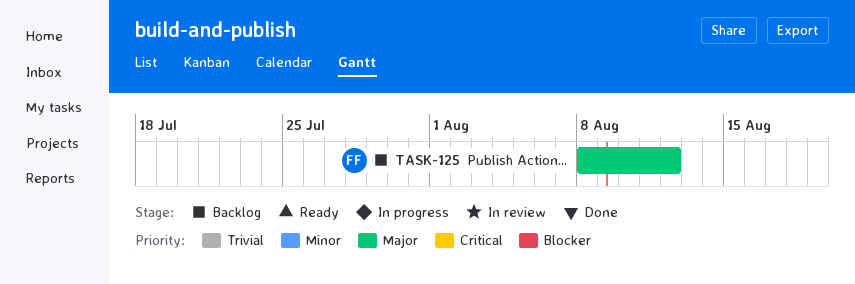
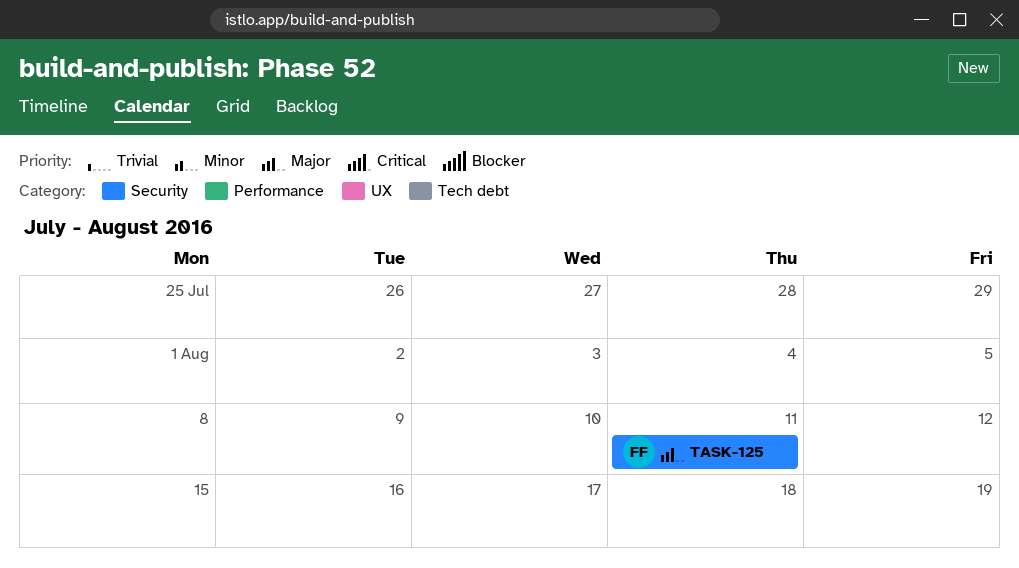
TASK-125, start: Aug 8 -> Aug 11
TASK-125, due: Aug 12 -> Aug 11

